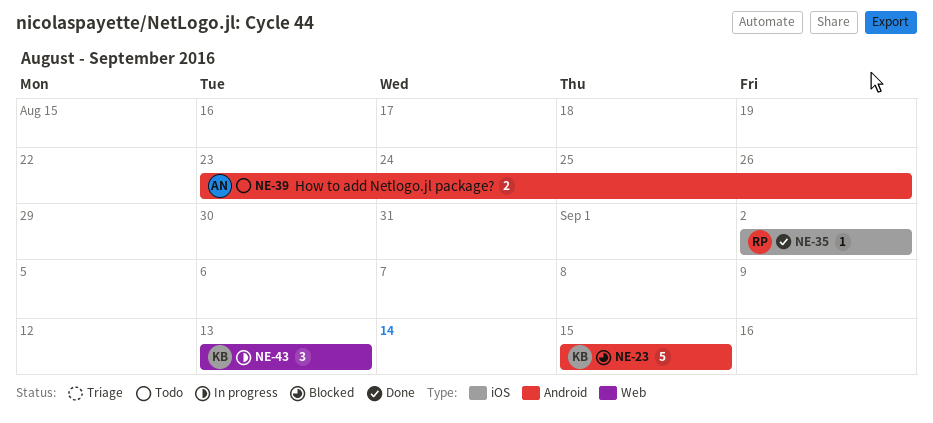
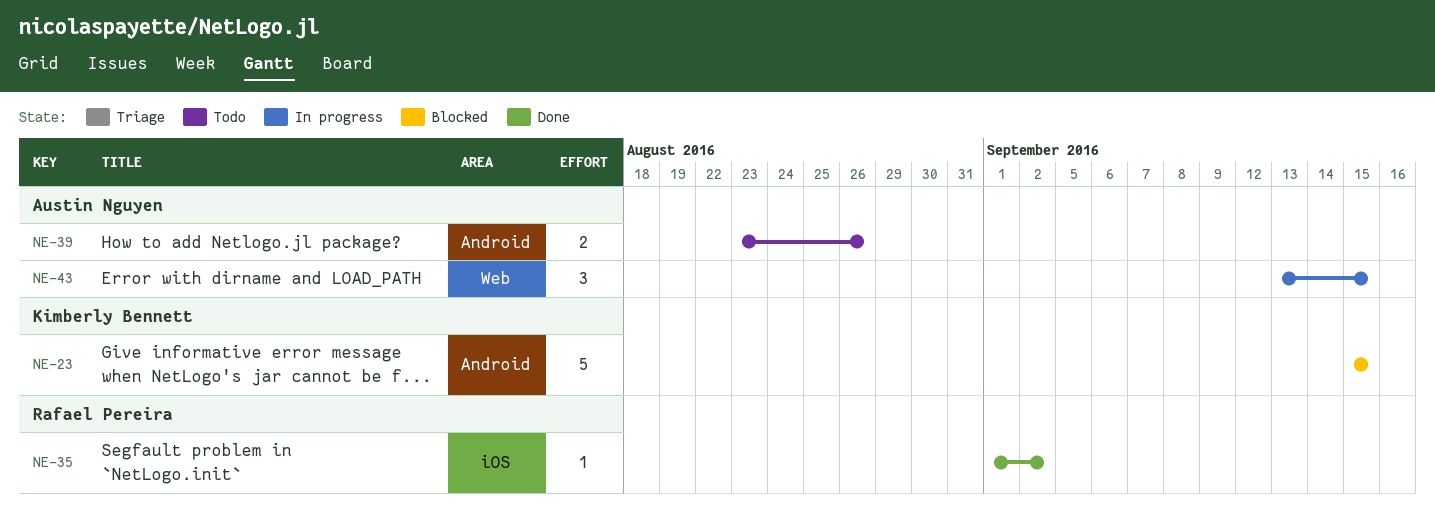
NE-35, start: Sep 2 -> Sep 1
NE-43, owner: Kimberly Bennett -> Austin Nguyen
NE-43, due: Sep 13 -> Sep 15

